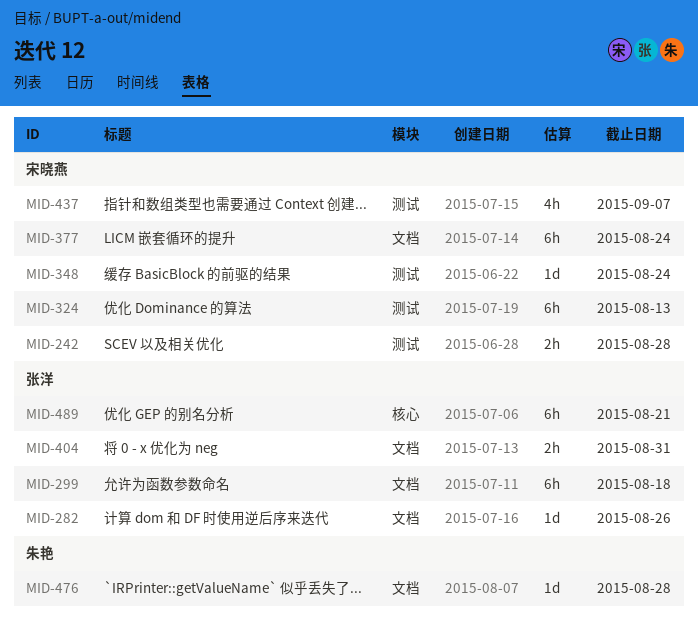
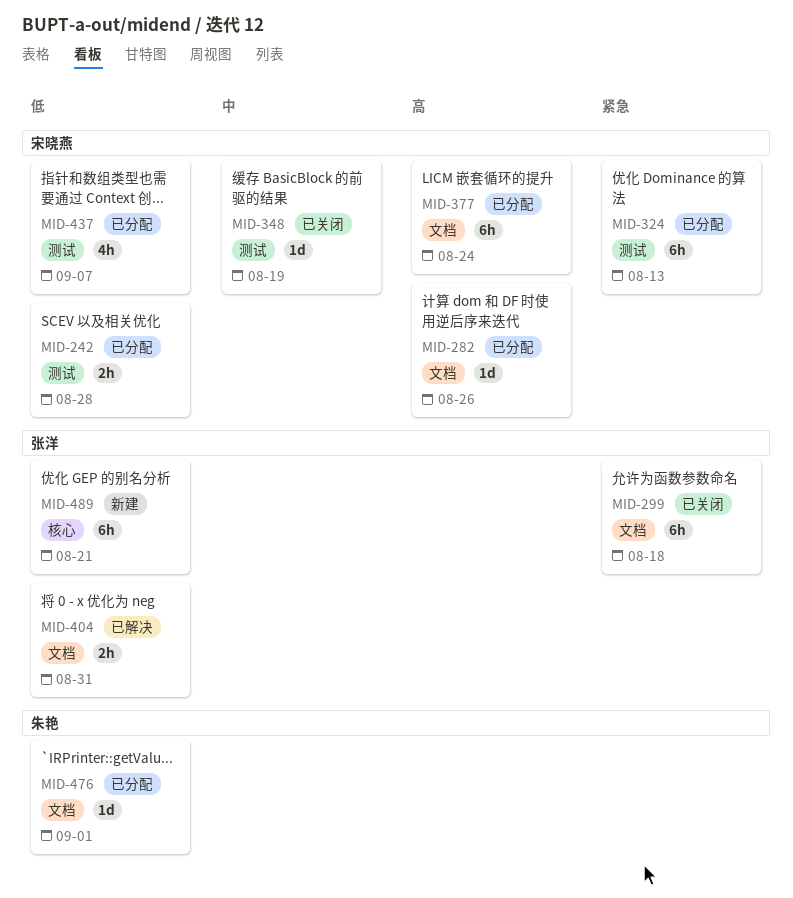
MID-282, owner: 张洋 -> 宋晓燕
MID-348, due: Aug 24 -> Aug 19
MID-476, due: Aug 28 -> Sep 1

